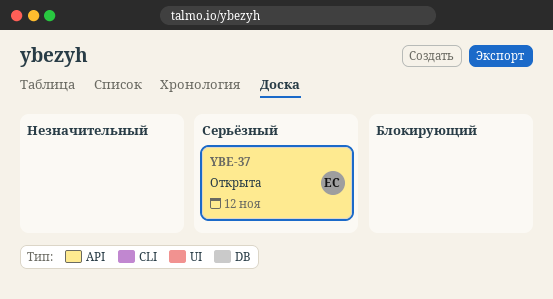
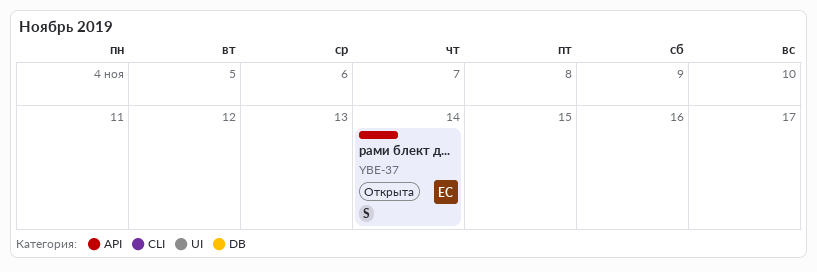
YBE-37, due: Nov 12 -> Nov 14

